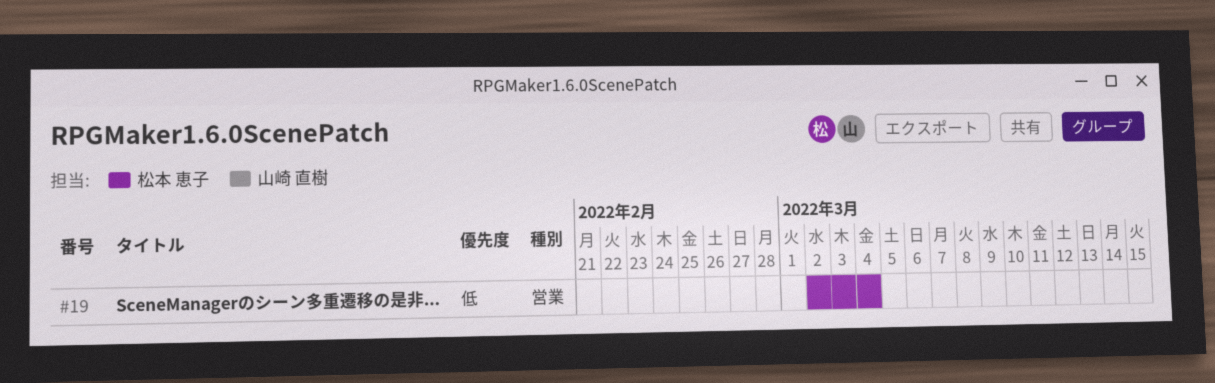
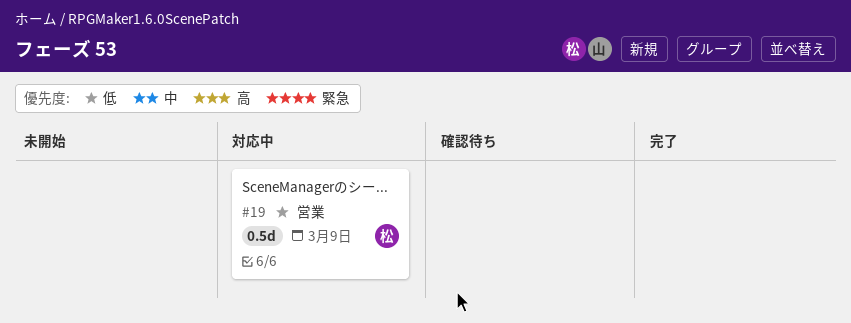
#19, due: Mar 4 -> Mar 9

